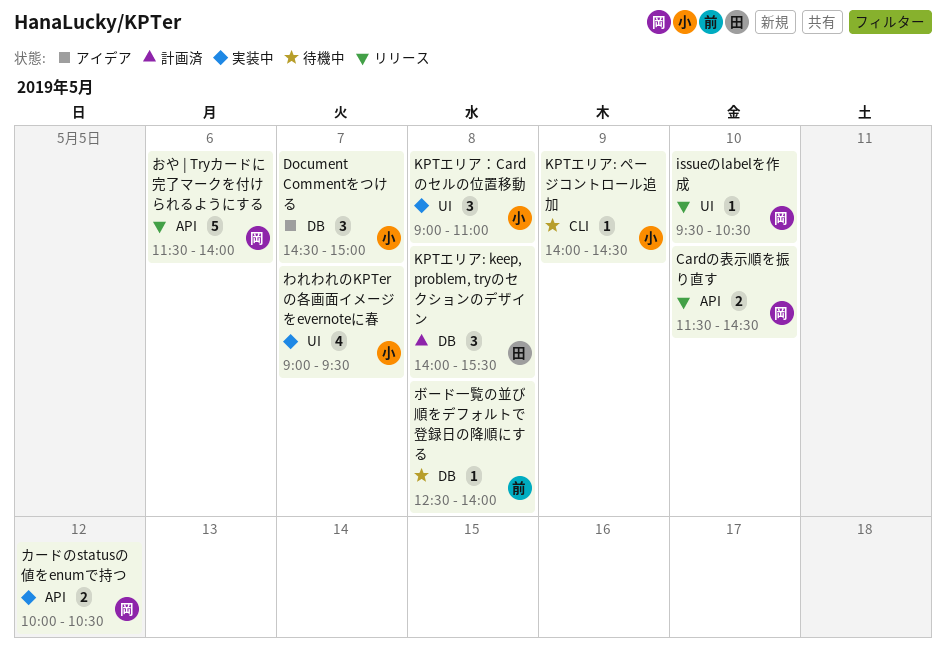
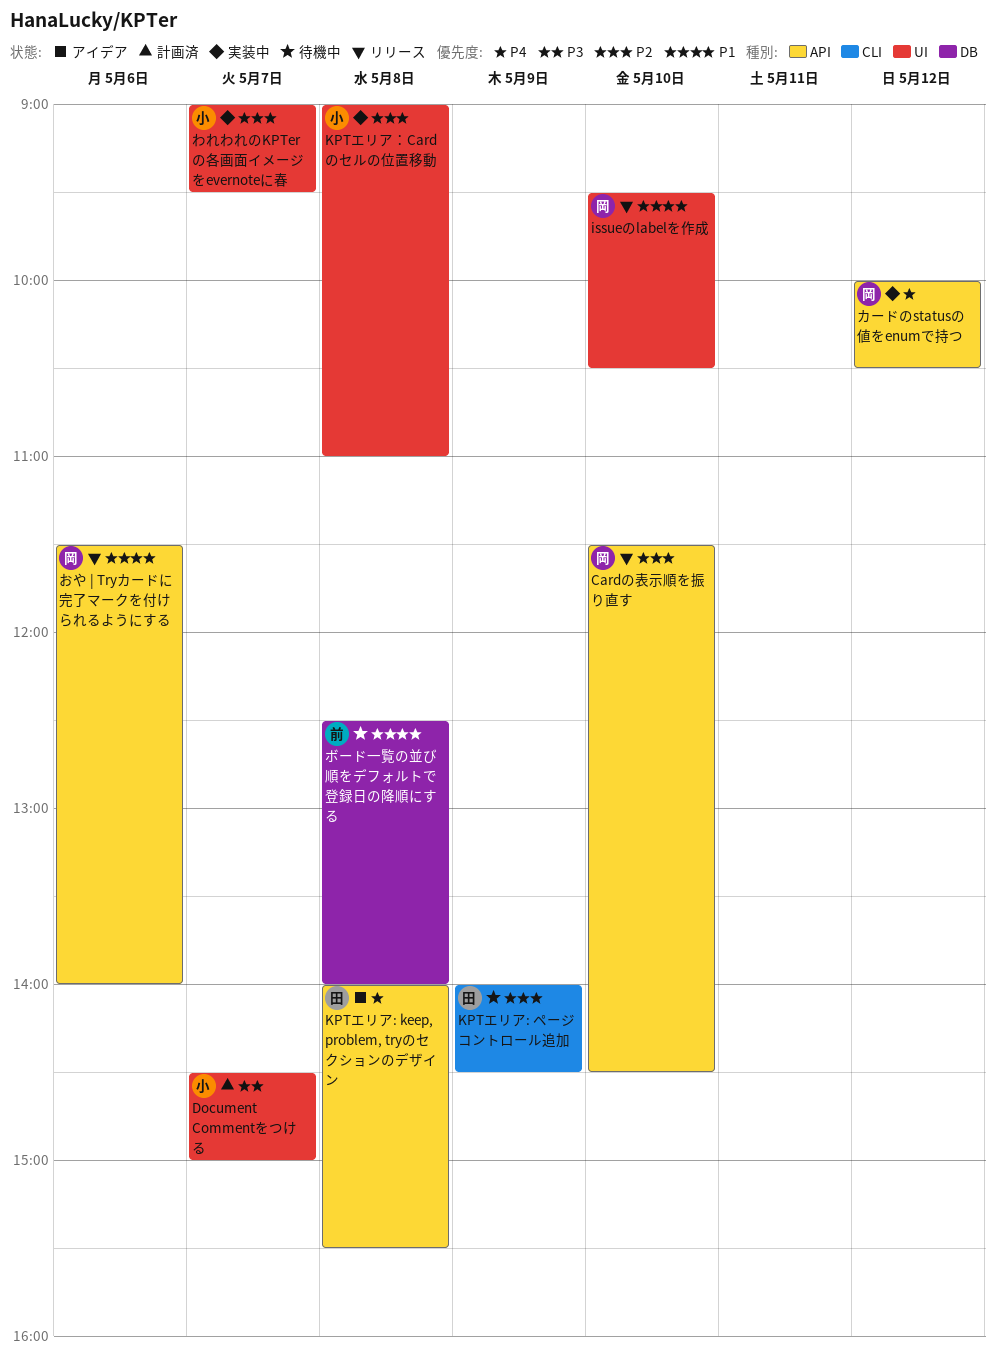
Document Commentをつける, status: アイデア -> 計画済
Document Commentをつける, label: DB -> UI
KPTエリア: keep, problem, tryのセクションのデザイン, status: 計画済 -> アイデア
KPTエリア: keep, problem, tryのセクションのデザイン, label: DB -> API
KPTエリア: ページコントロール追加, owner: 小 -> 田

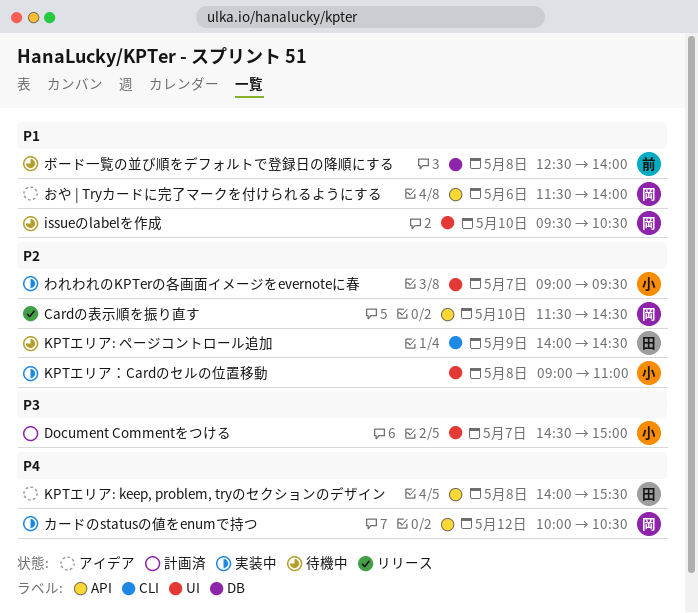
issueのlabelを作成, status: リリース -> 待機中
おや | Tryカードに完了マークを付けられるようにする, status: リリース -> アイデア

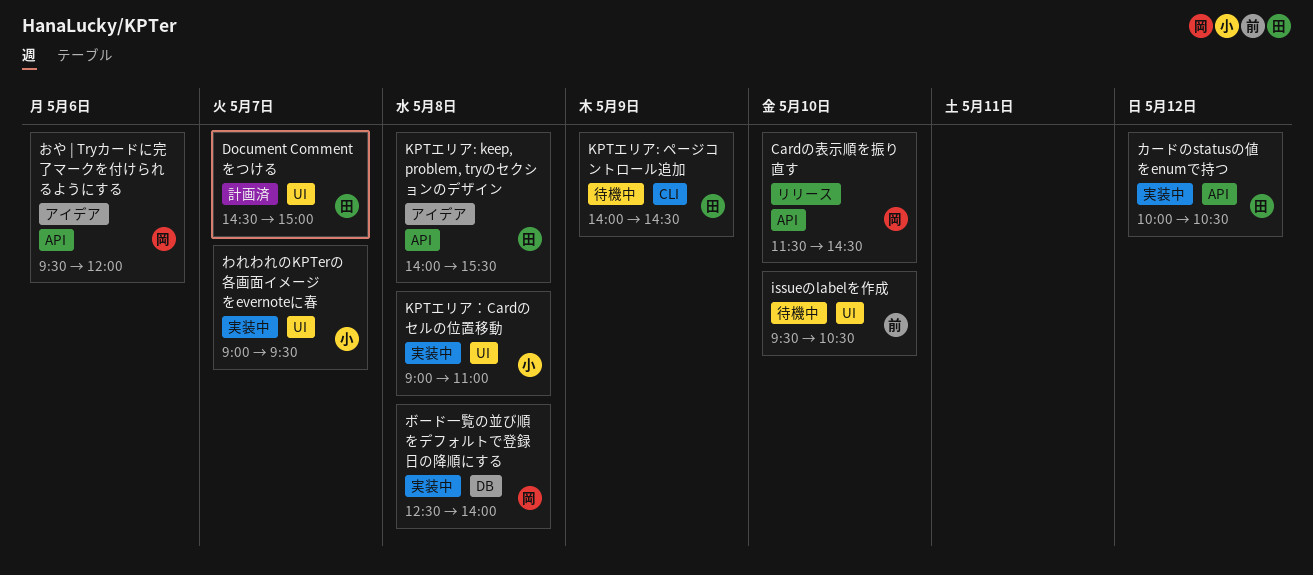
Document Commentをつける, owner: 小 -> 田
issueのlabelを作成, owner: 岡 -> 前
おや | Tryカードに完了マークを付けられるようにする, begins: 11:30 -> 09:30
おや | Tryカードに完了マークを付けられるようにする, ends: 14:00 -> 12:00
カードのstatusの値をenumで持つ, owner: 岡 -> 田
ボード一覧の並び順をデフォルトで登録日の降順にする, status: 待機中 -> 実装中
ボード一覧の並び順をデフォルトで登録日の降順にする, owner: 前 -> 岡

